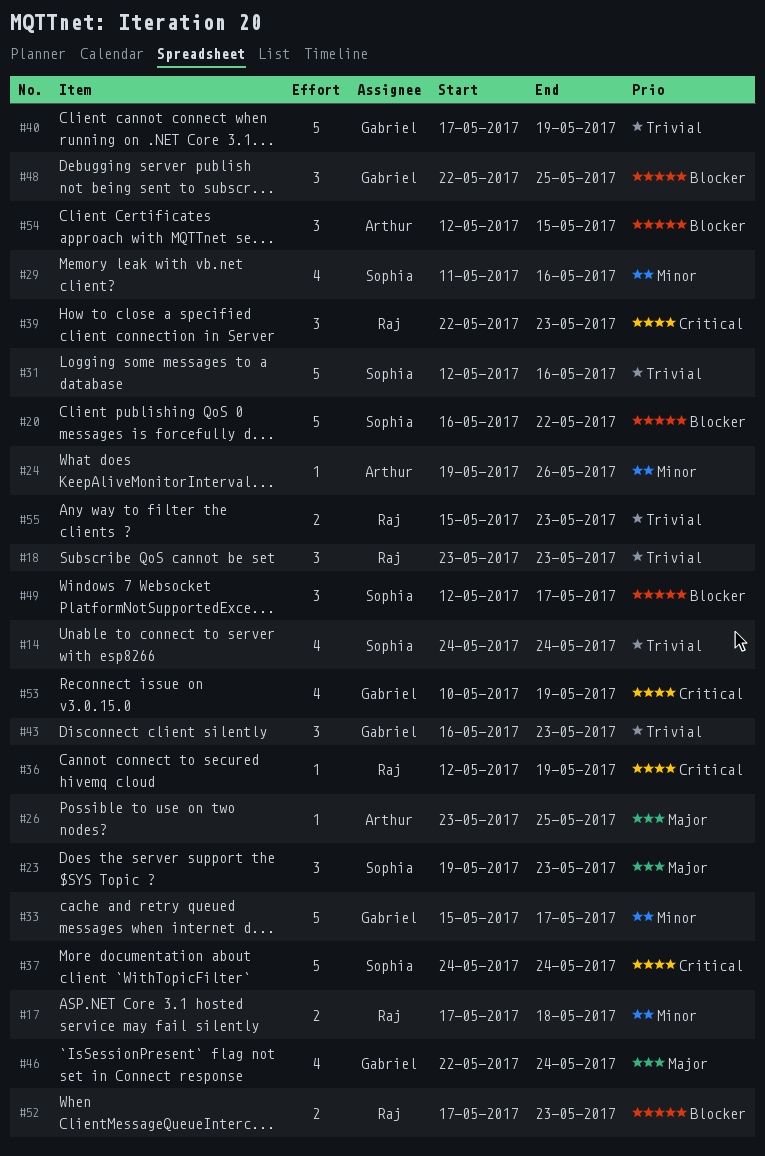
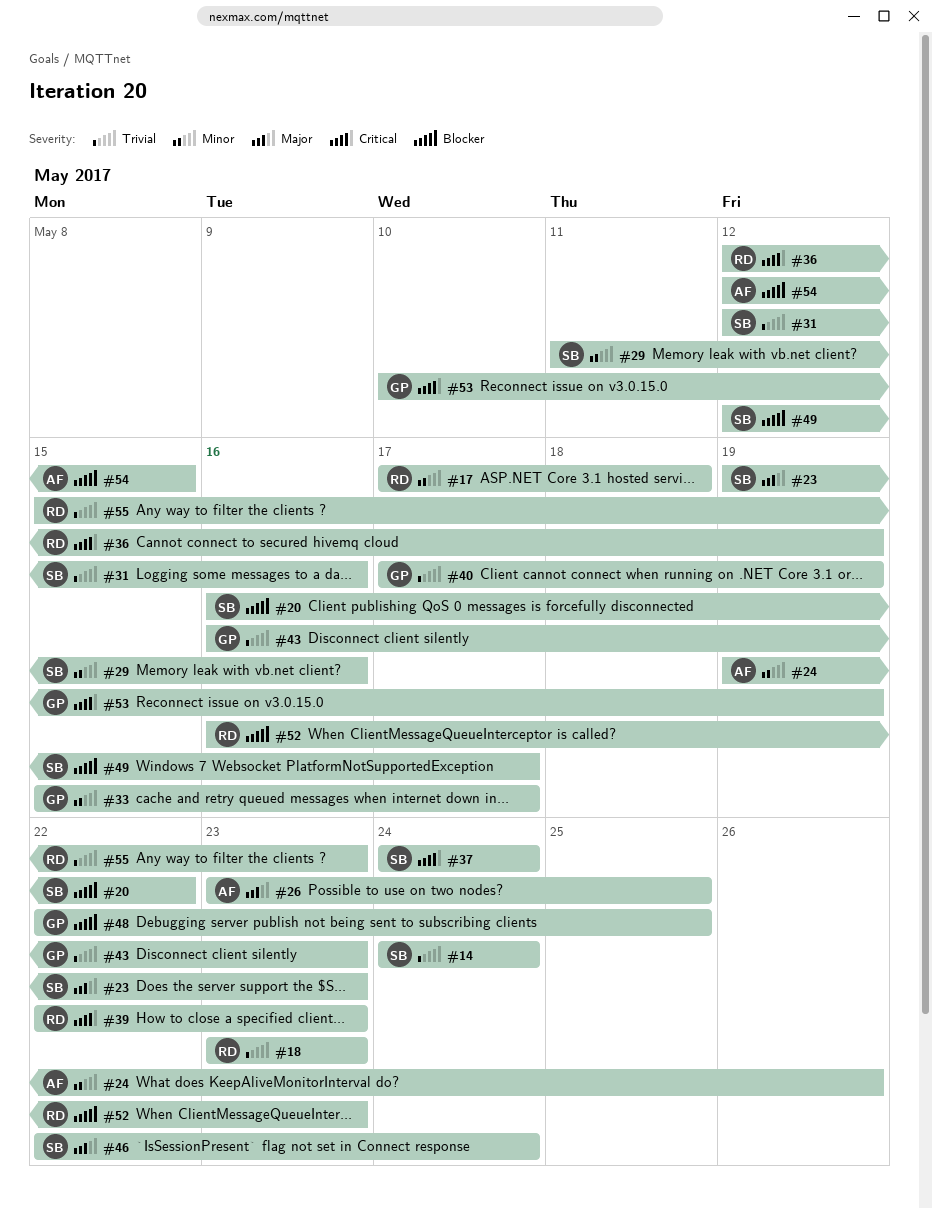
#46, owner: Gabriel -> Sophia
#52, start: May 17 -> May 16

